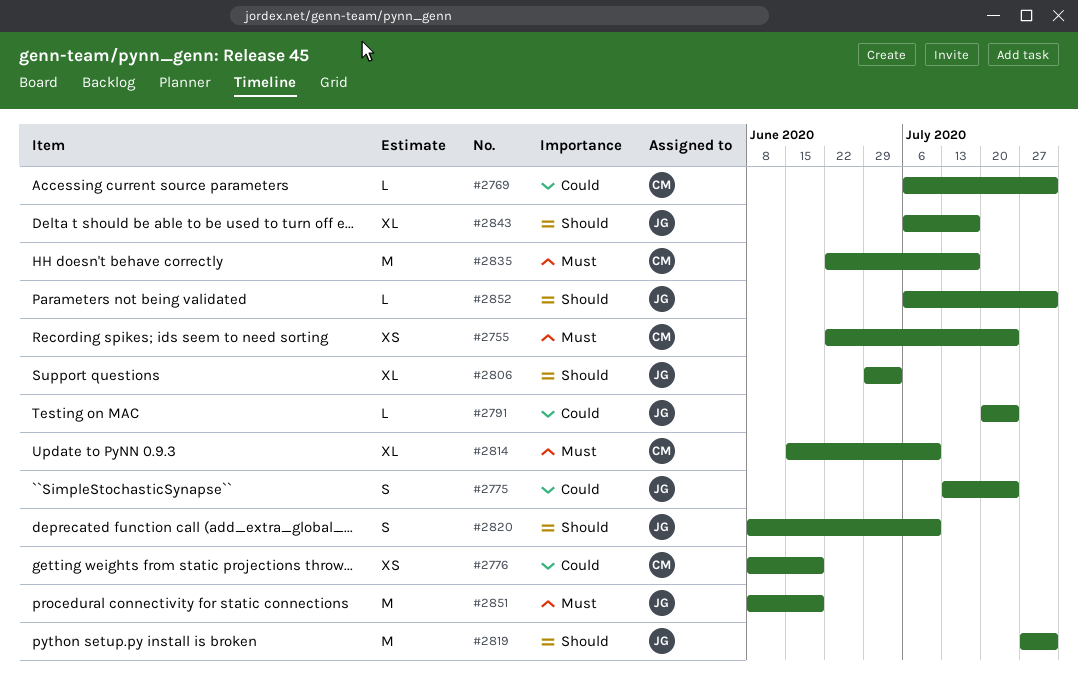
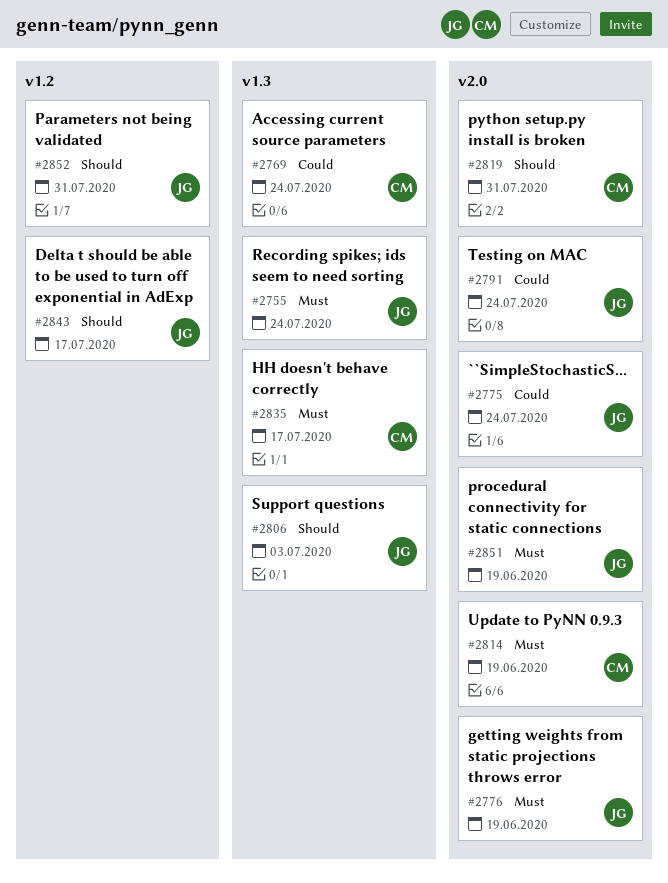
#2755, owner: CM -> JG
#2769, due: Jul 31 -> Jul 24
#2776, owner: CM -> JG
#2776, priority: Could -> Must
#2814, due: Jul 10 -> Jun 19
#2819, owner: JG -> CM
#2820: present -> none

